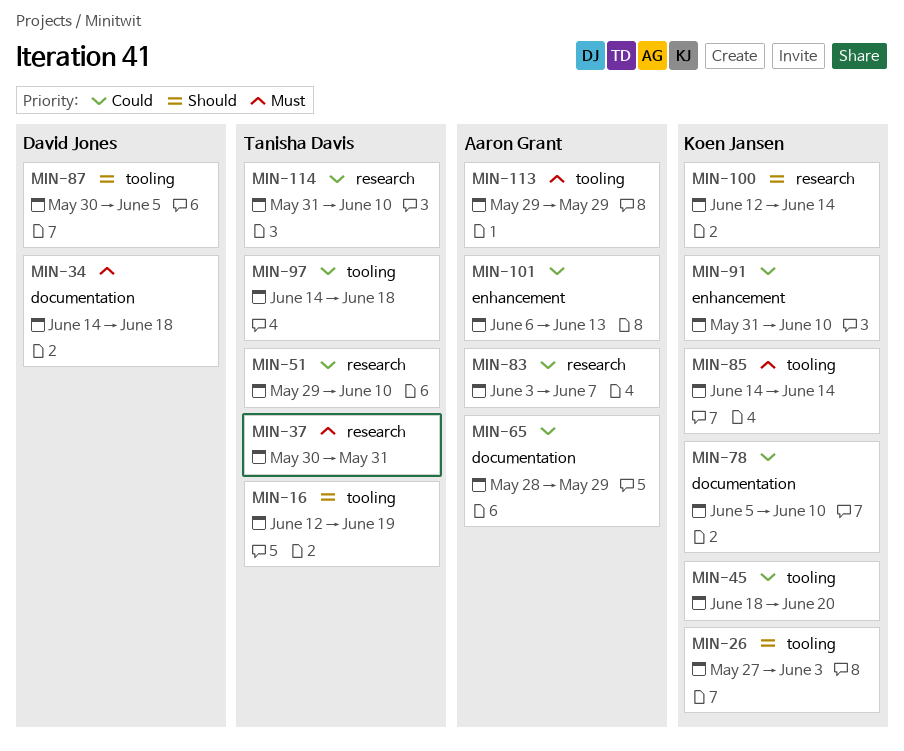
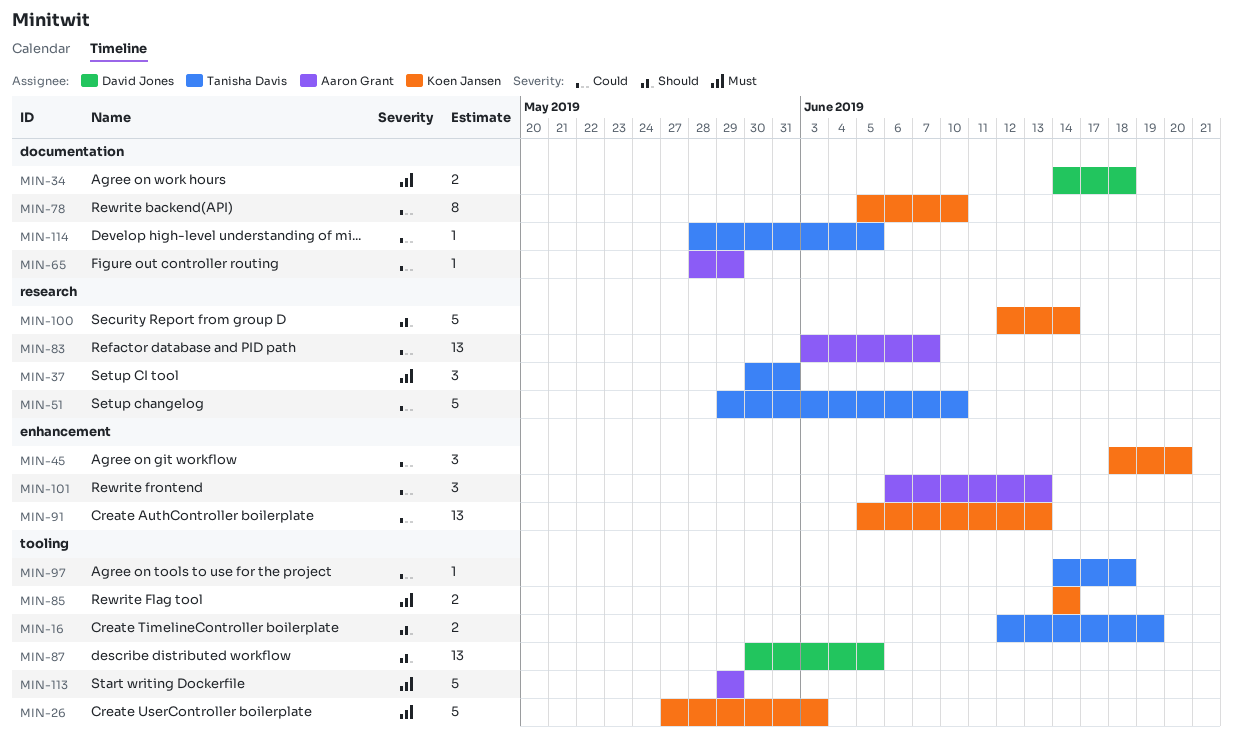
MIN-26, priority: Should -> Must
MIN-45, label: tooling -> enhancement
MIN-91, start: May 31 -> Jun 5
MIN-91, due: Jun 10 -> Jun 13
MIN-114, label: research -> documentation
MIN-114, start: May 31 -> May 28
MIN-114, due: Jun 10 -> Jun 5

